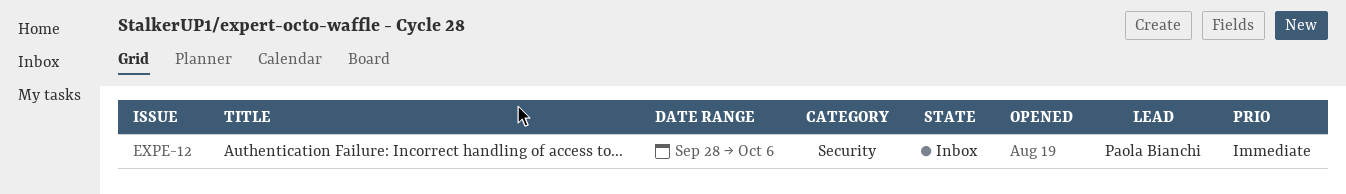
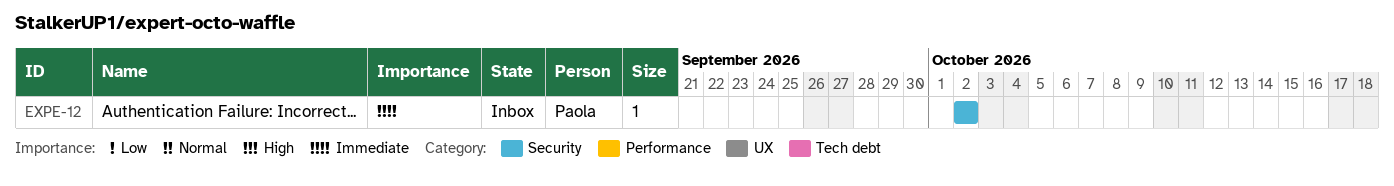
EXPE-12, start: Sep 28 -> Oct 2
EXPE-12, due: Oct 6 -> Oct 2

